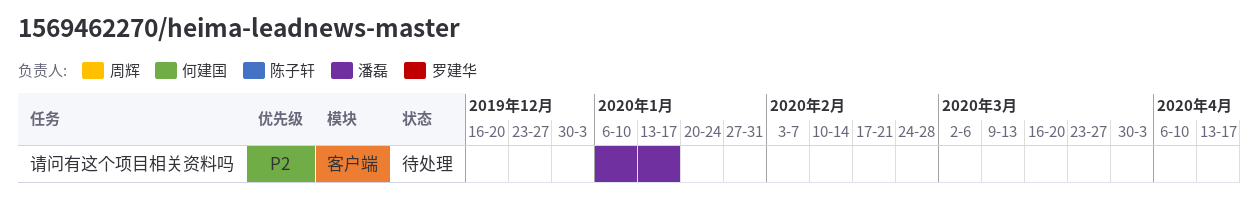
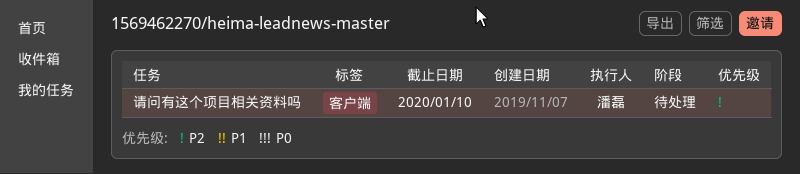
请问有这个项目相关资料吗, due: Jan 17 -> Jan 10

